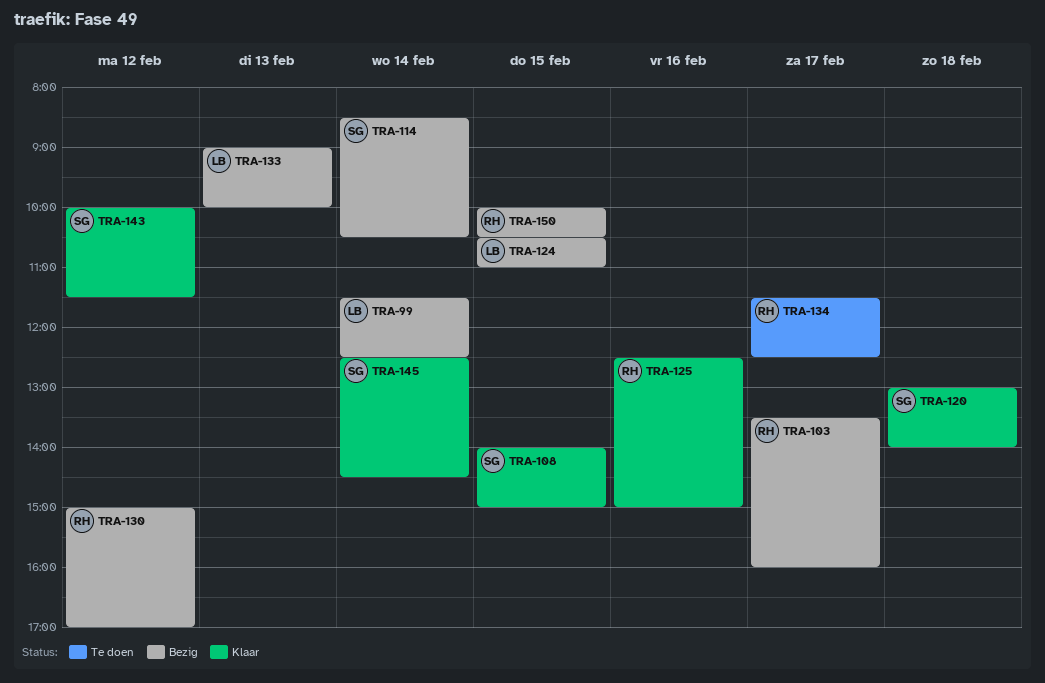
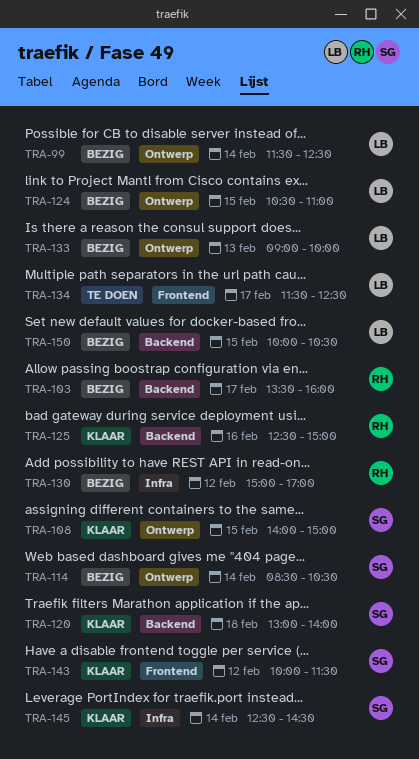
TRA-134, owner: RH -> LB
TRA-150, owner: RH -> LB

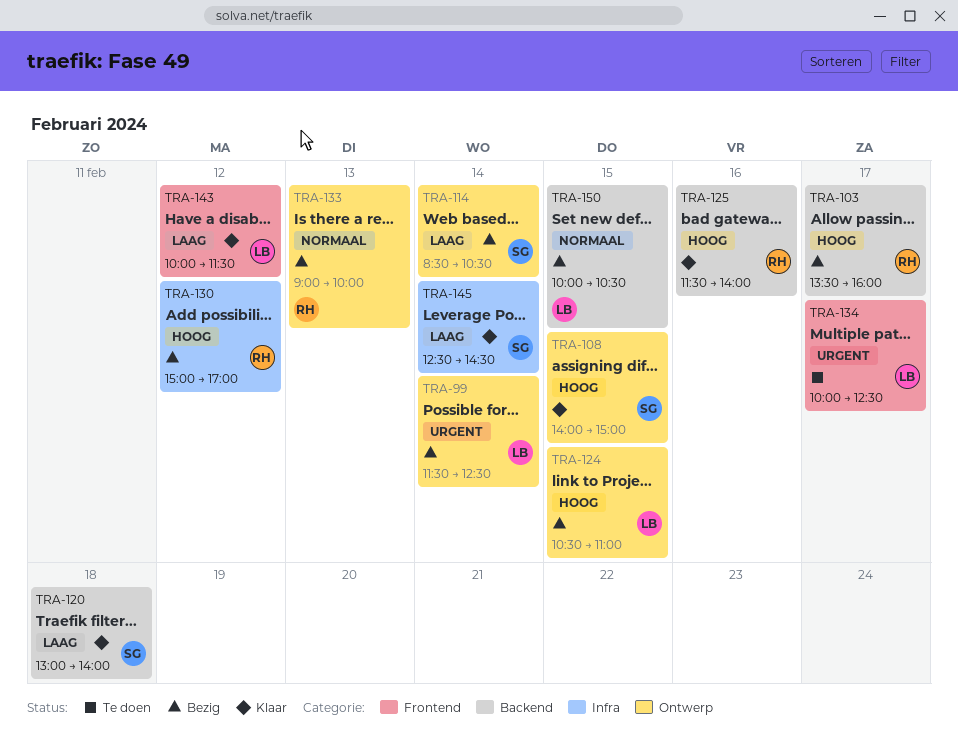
TRA-125, begins: 12:30 -> 11:30
TRA-125, ends: 15:00 -> 14:00
TRA-133, owner: LB -> RH
TRA-134, begins: 11:30 -> 10:00
TRA-143, owner: SG -> LB

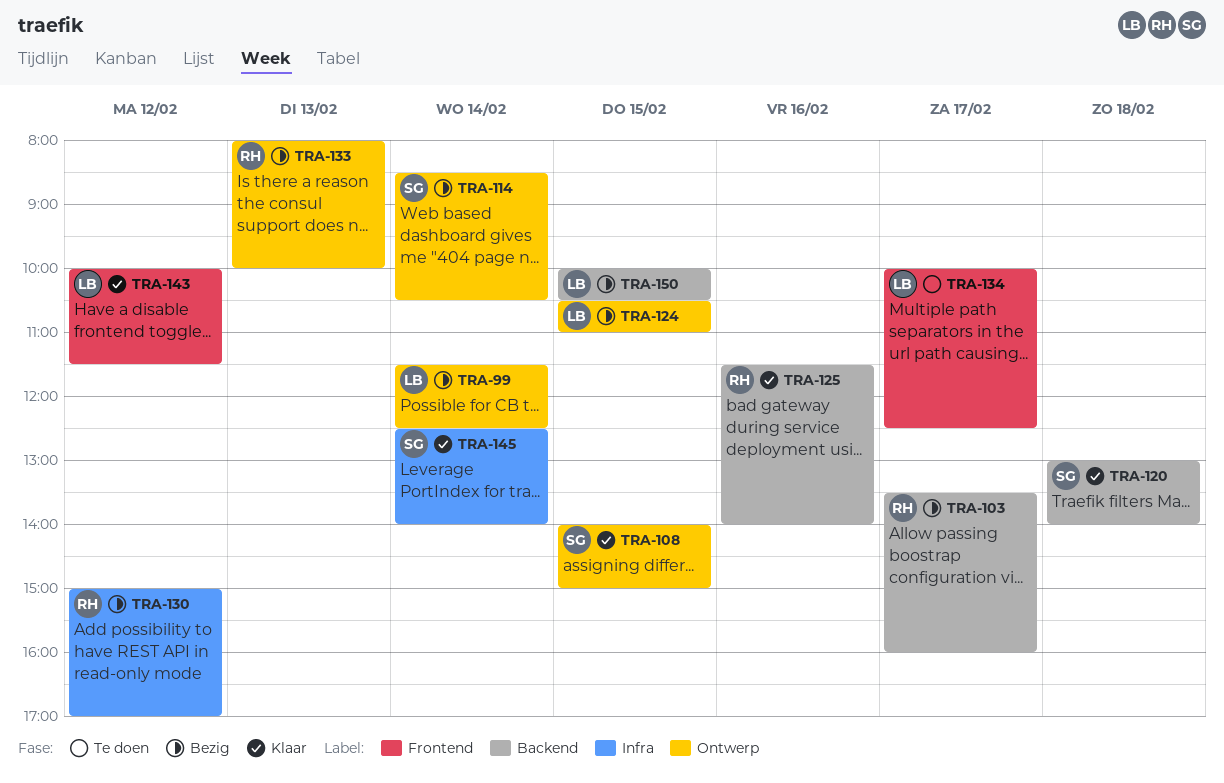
TRA-133, begins: 09:00 -> 08:00
TRA-145, ends: 14:30 -> 14:00

